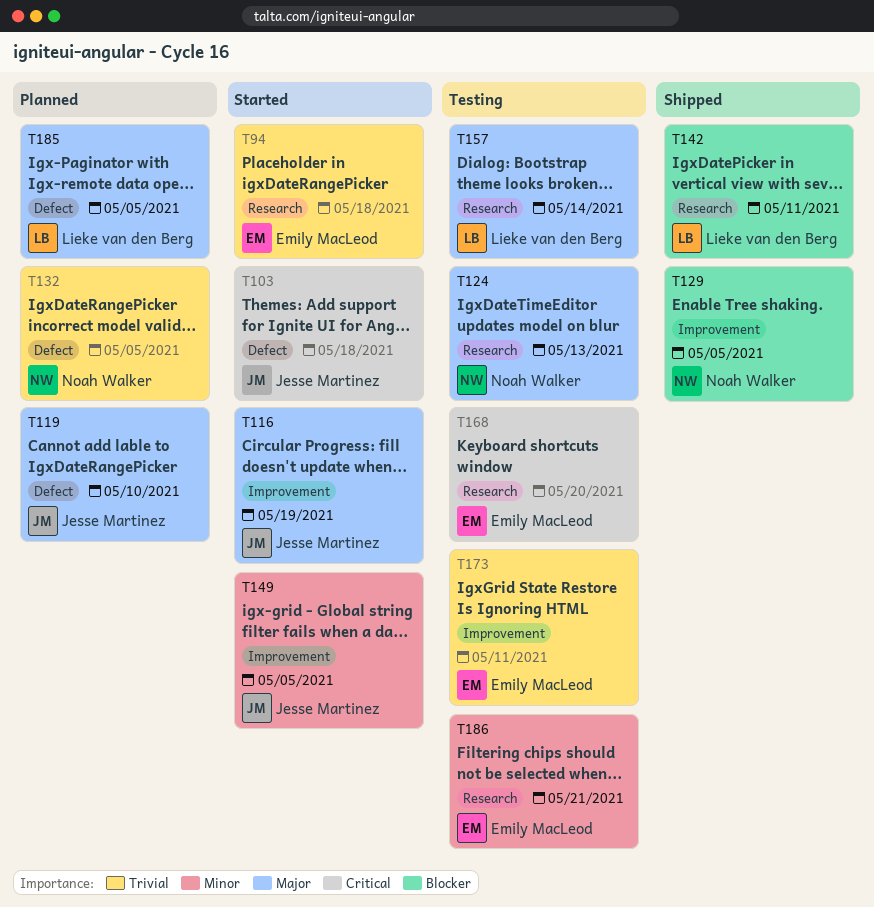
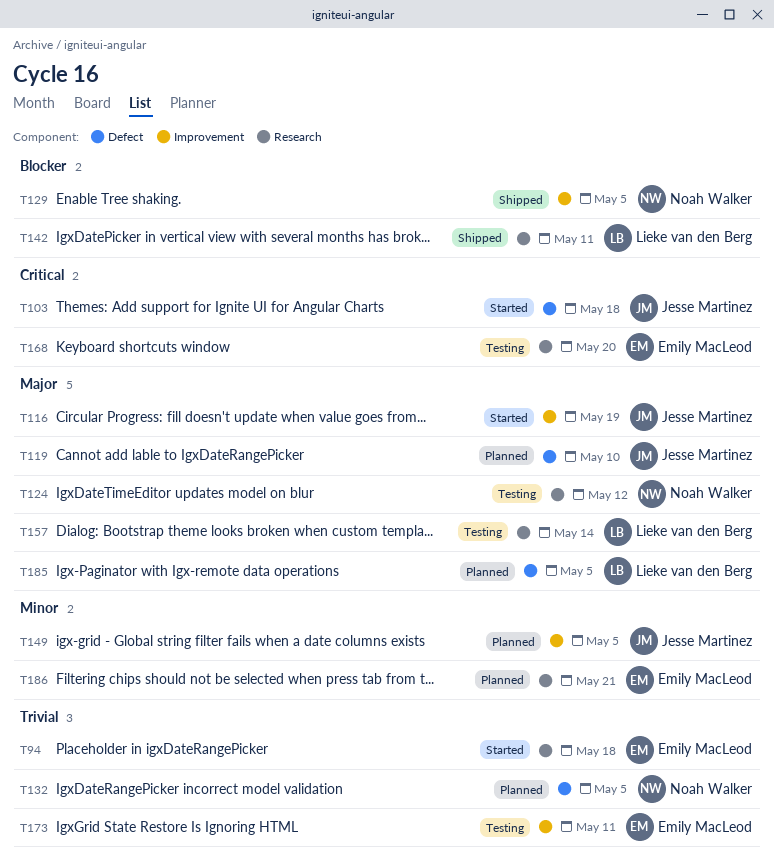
T124, due: May 13 -> May 12
T149, status: Started -> Planned
T186, status: Testing -> Planned

